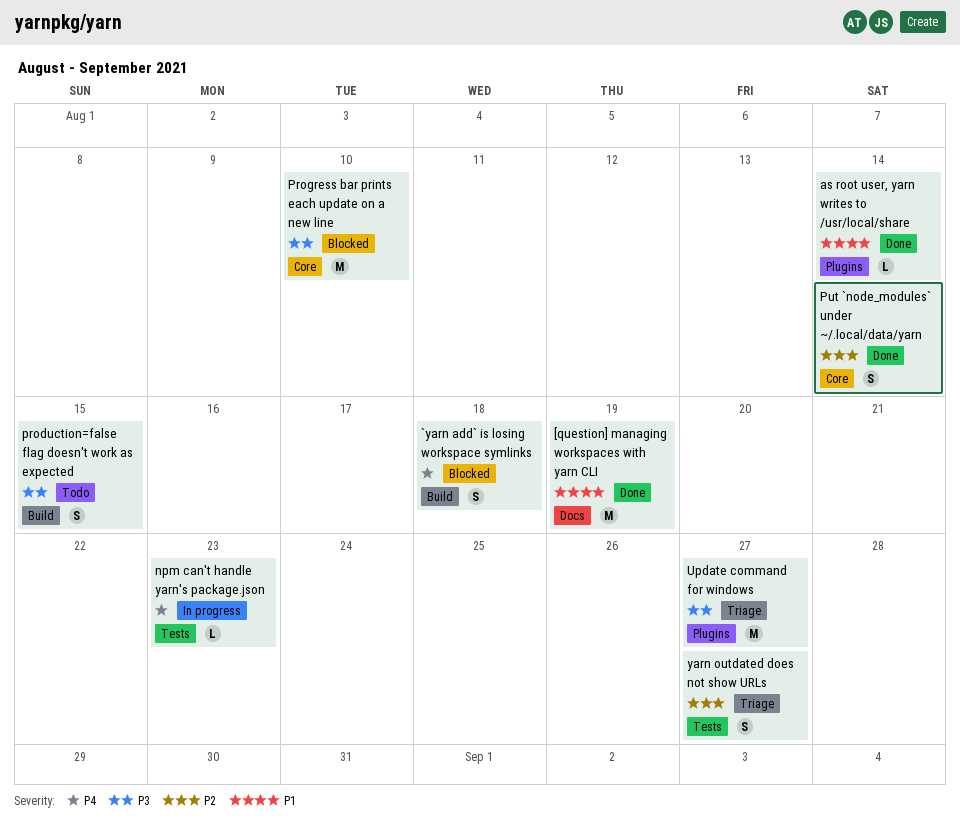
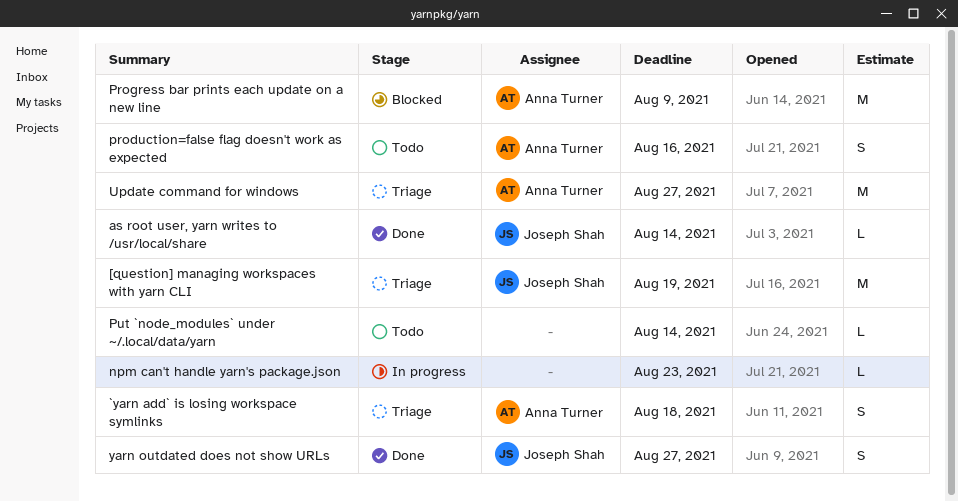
[question] managing workspaces with yarn CLI, status: Done -> Triage
`yarn add` is losing workspace symlinks, status: Blocked -> Triage
production=false flag doesn't work as expected, due: Aug 15 -> Aug 16
Progress bar prints each update on a new line, due: Aug 10 -> Aug 9
Put `node_modules` under ~/.local/data/yarn, status: Done -> Todo
Put `node_modules` under ~/.local/data/yarn, estimate: S -> L
yarn outdated does not show URLs, status: Triage -> Done

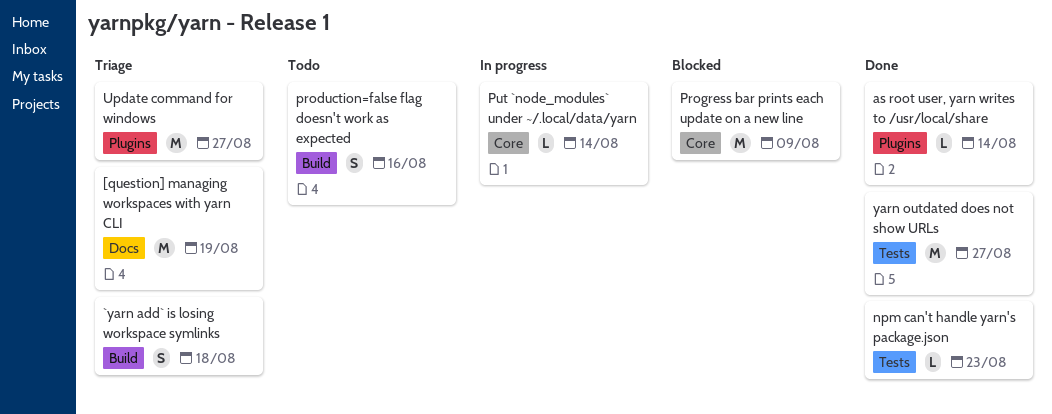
npm can't handle yarn's package.json, status: In progress -> Done
Put `node_modules` under ~/.local/data/yarn, status: Todo -> In progress
yarn outdated does not show URLs, estimate: S -> M

